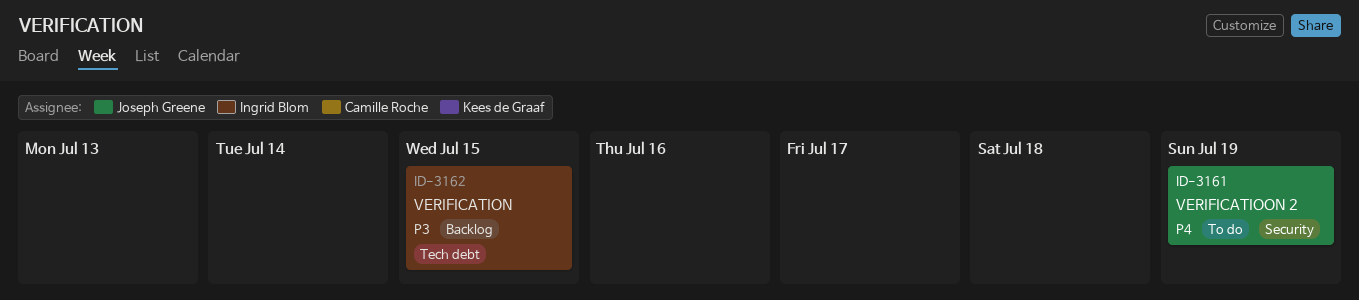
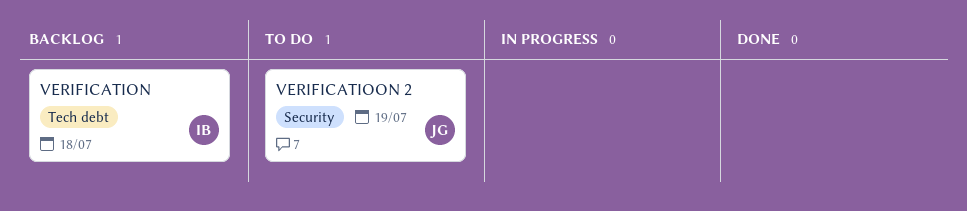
VERIFICATION, due: Jul 15 -> Jul 18

